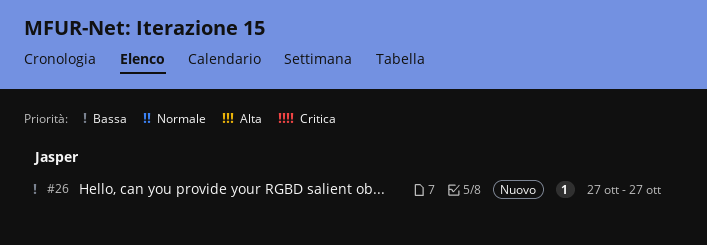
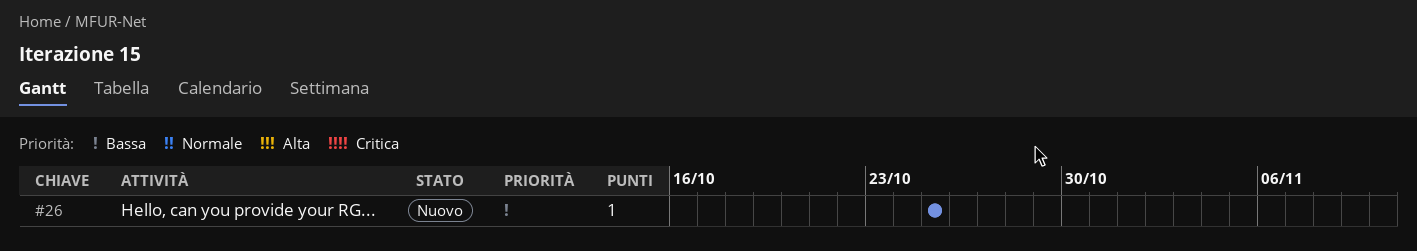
#26, start: Oct 27 -> Oct 25
#26, due: Oct 27 -> Oct 25

